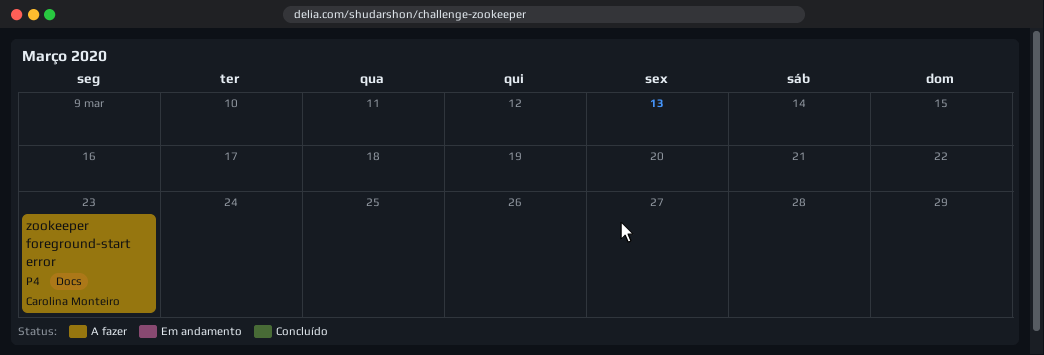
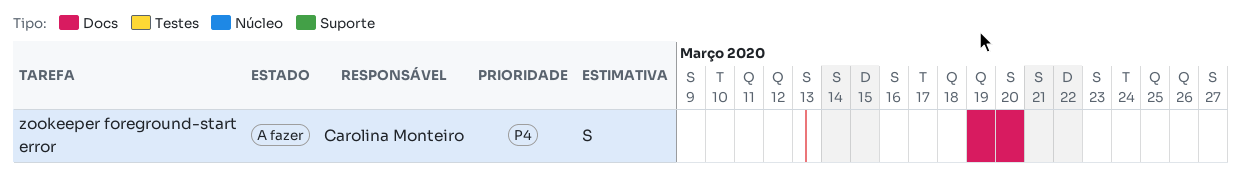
zookeeper foreground-start error, due: Mar 23 -> Mar 20

